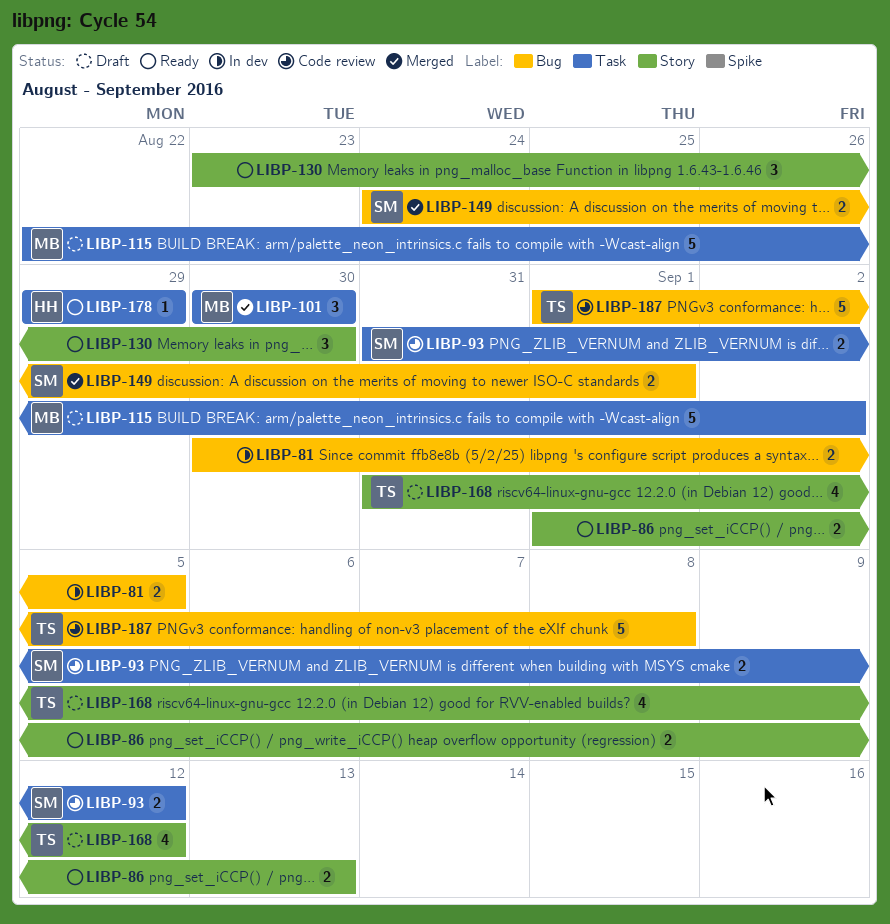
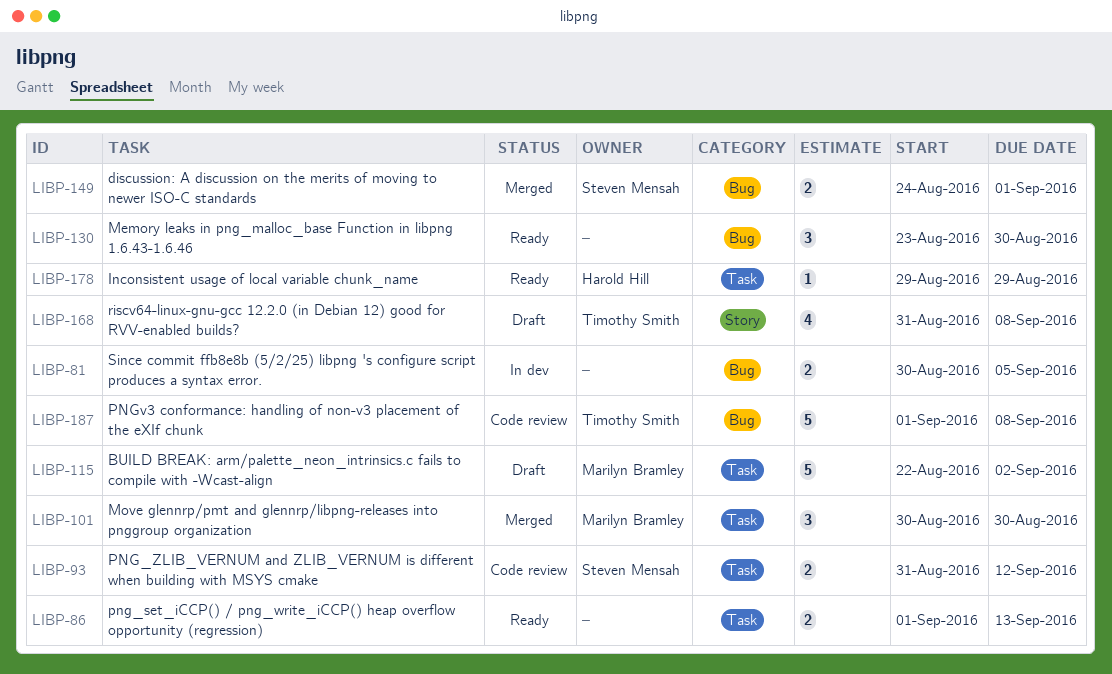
LIBP-86, label: Story -> Task
LIBP-130, label: Story -> Bug
LIBP-168, due: Sep 12 -> Sep 8

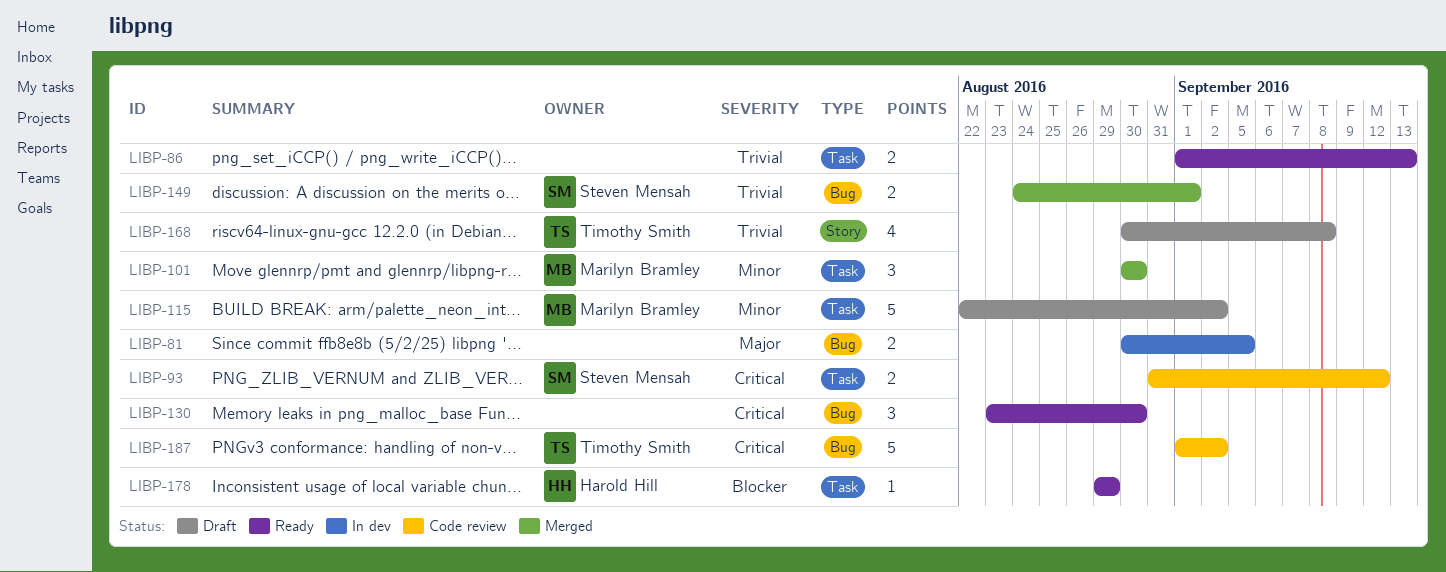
LIBP-168, start: Aug 31 -> Aug 30
LIBP-187, due: Sep 8 -> Sep 2

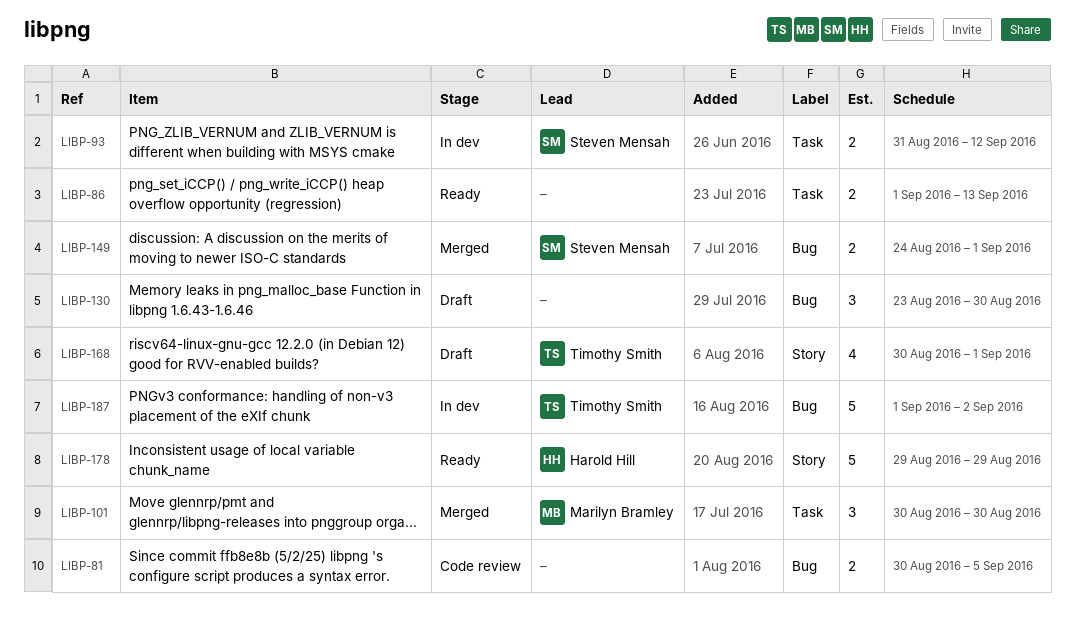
LIBP-81, status: In dev -> Code review
LIBP-93, status: Code review -> In dev
LIBP-115: present -> none
LIBP-130, status: Ready -> Draft
LIBP-168, due: Sep 8 -> Sep 1
LIBP-178, label: Task -> Story
LIBP-178, estimate: 1 -> 5
LIBP-187, status: Code review -> In dev

